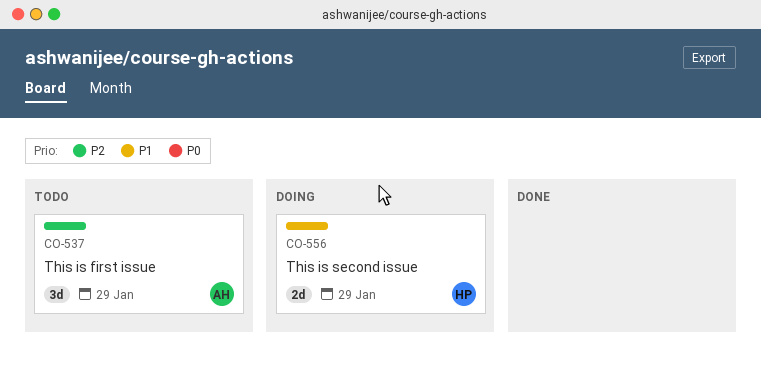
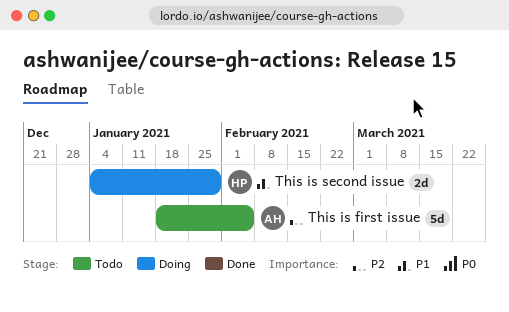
This is first issue, estimate: 3d -> 5d
This is first issue, due: Jan 29 -> Feb 5

